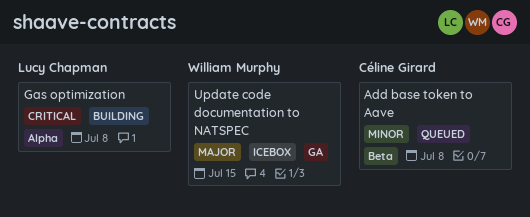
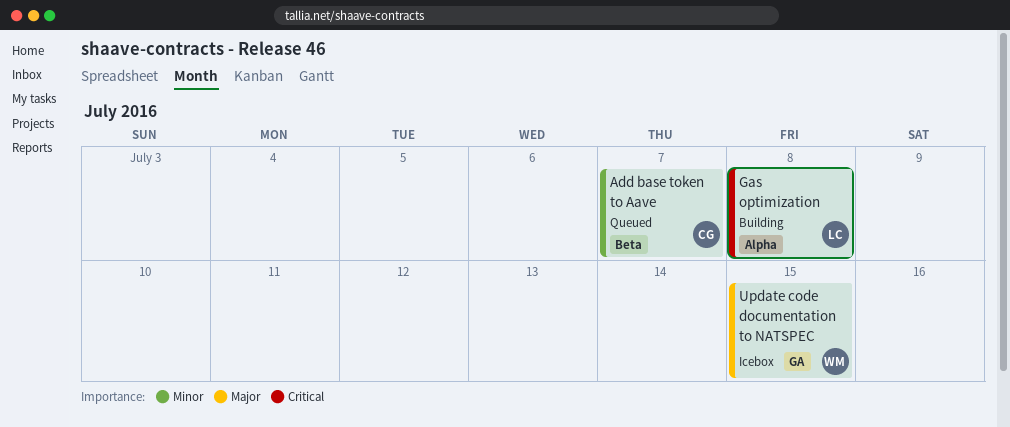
Add base token to Aave, due: Jul 8 -> Jul 7

